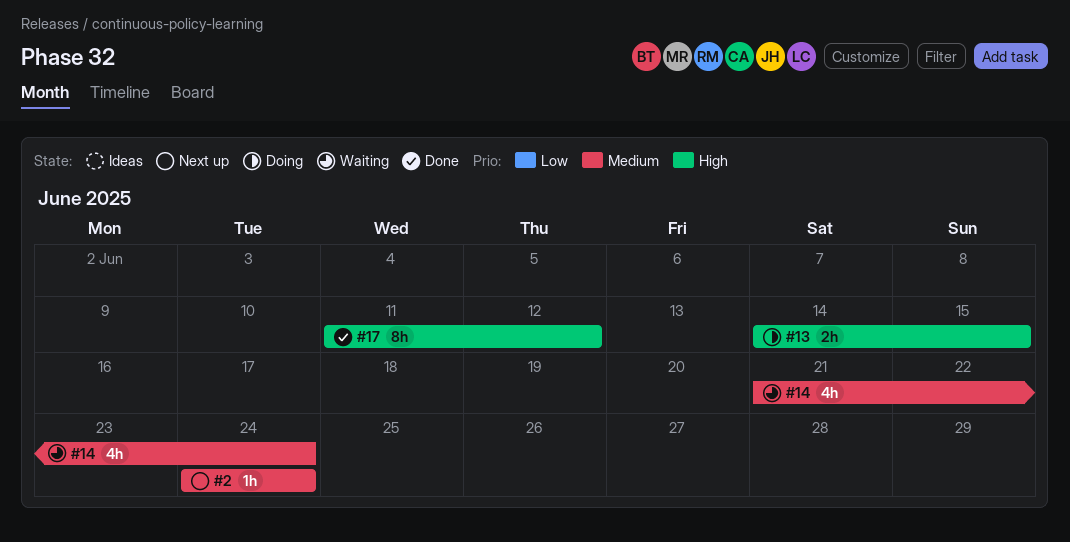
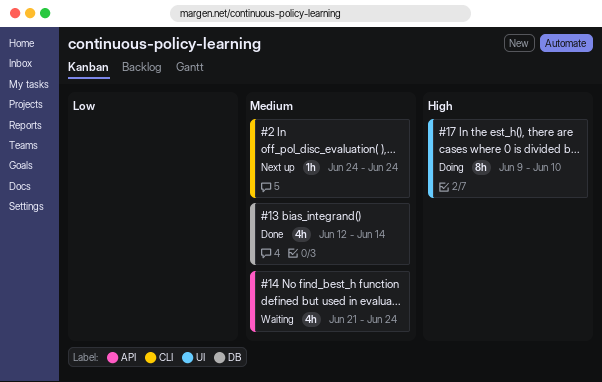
#13, status: Doing -> Done
#13, priority: High -> Medium
#13, estimate: 2h -> 4h
#13, start: Jun 14 -> Jun 12
#13, due: Jun 15 -> Jun 14
#17, status: Done -> Doing
#17, start: Jun 11 -> Jun 9
#17, due: Jun 12 -> Jun 10

